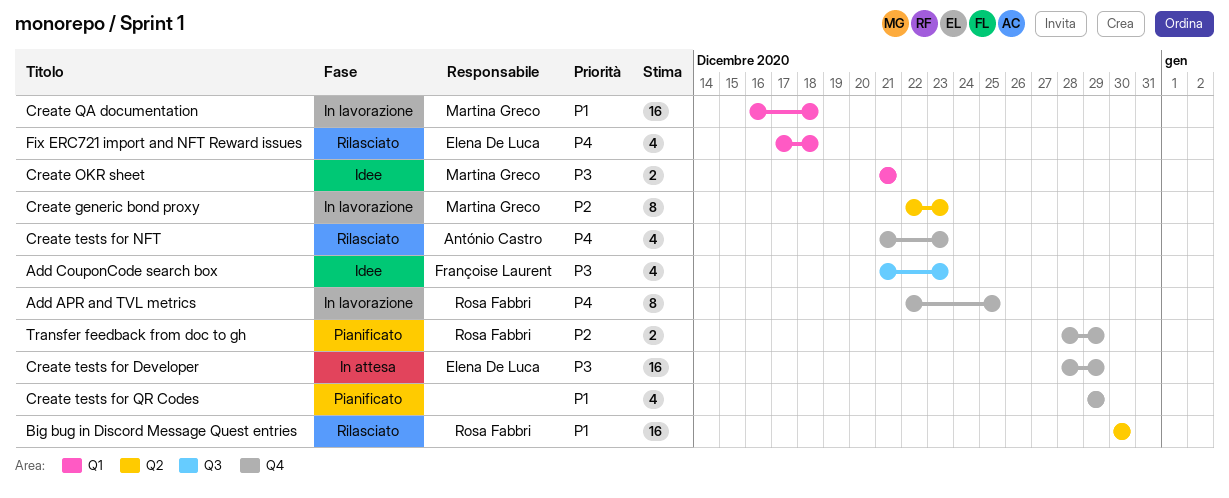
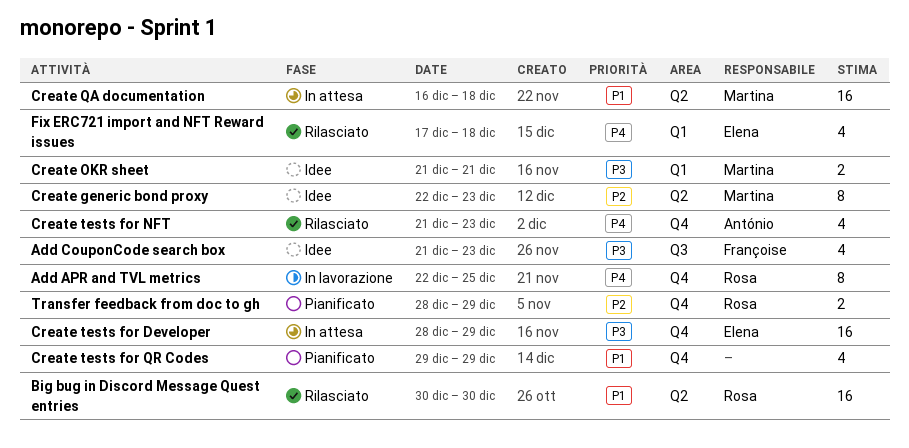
Create generic bond proxy, status: In lavorazione -> Idee
Create QA documentation, status: In lavorazione -> In attesa
Create QA documentation, label: Q1 -> Q2

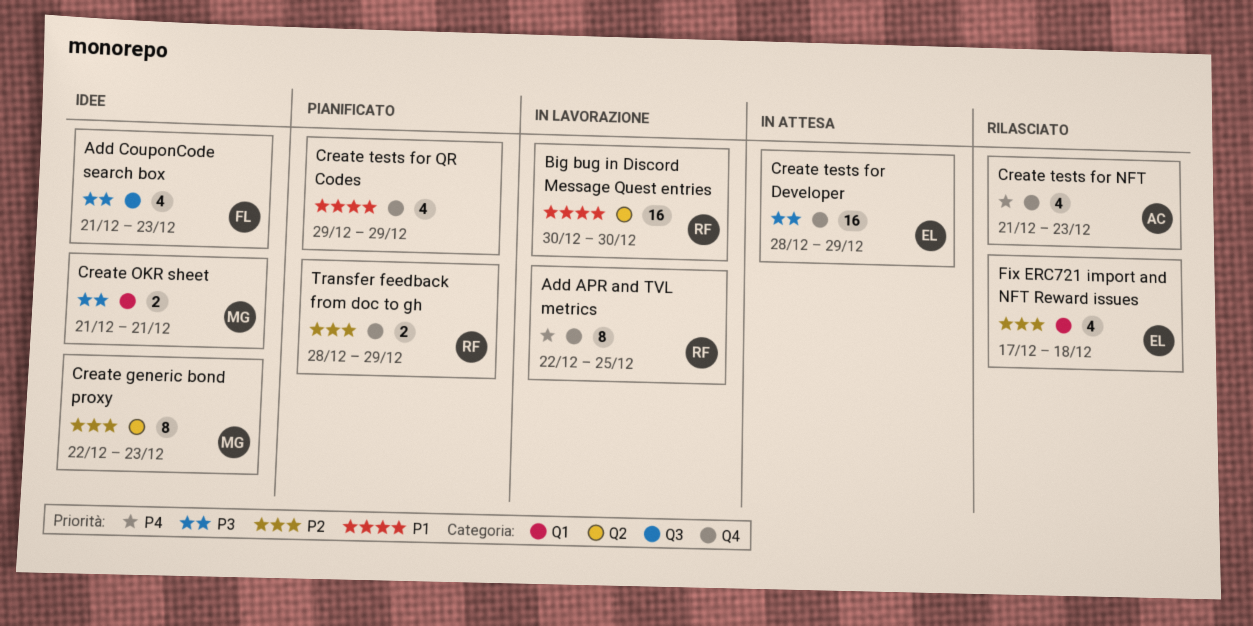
Big bug in Discord Message Quest entries, status: Rilasciato -> In lavorazione
Create QA documentation: present -> none
Fix ERC721 import and NFT Reward issues, priority: P4 -> P2

